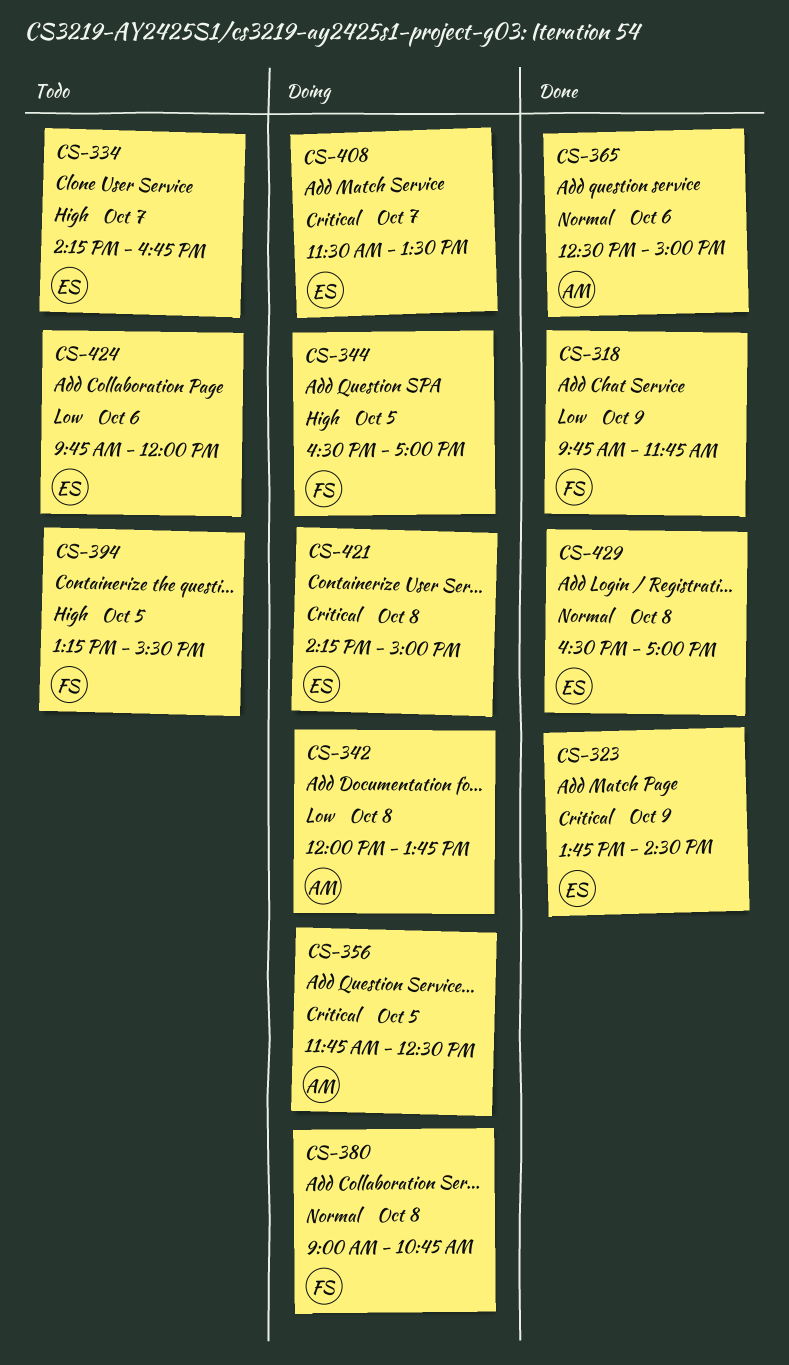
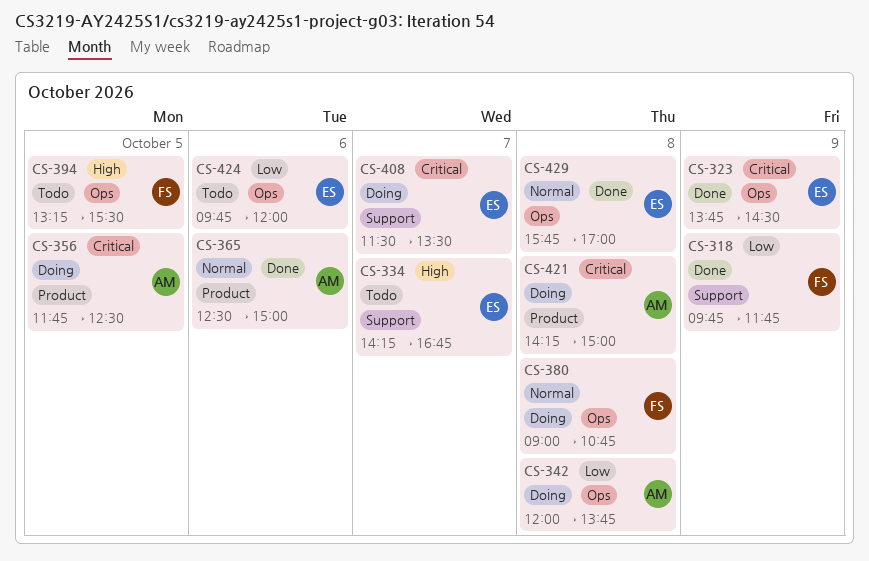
CS-344: present -> none
CS-421, owner: ES -> AM
CS-429, begins: 16:30 -> 15:45

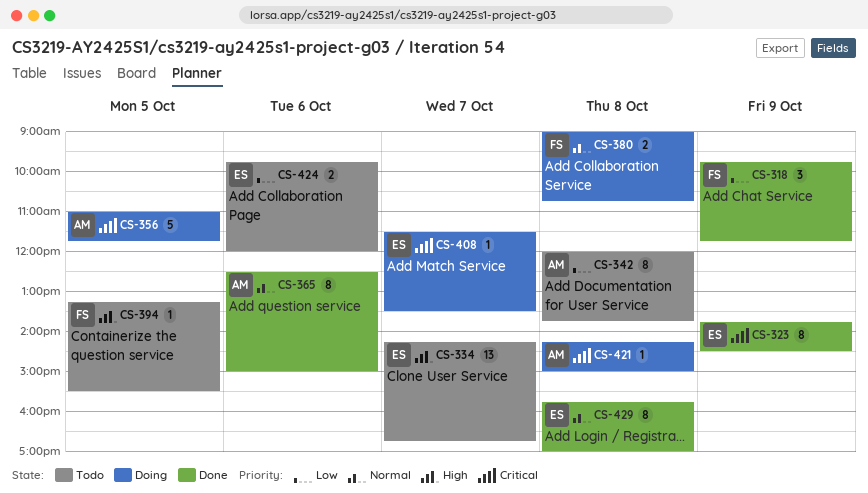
CS-342, status: Doing -> Todo
CS-356, begins: 11:45 -> 11:00
CS-356, ends: 12:30 -> 11:45

